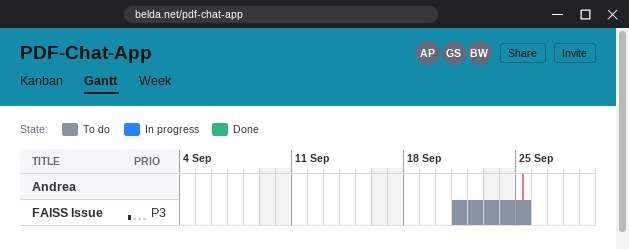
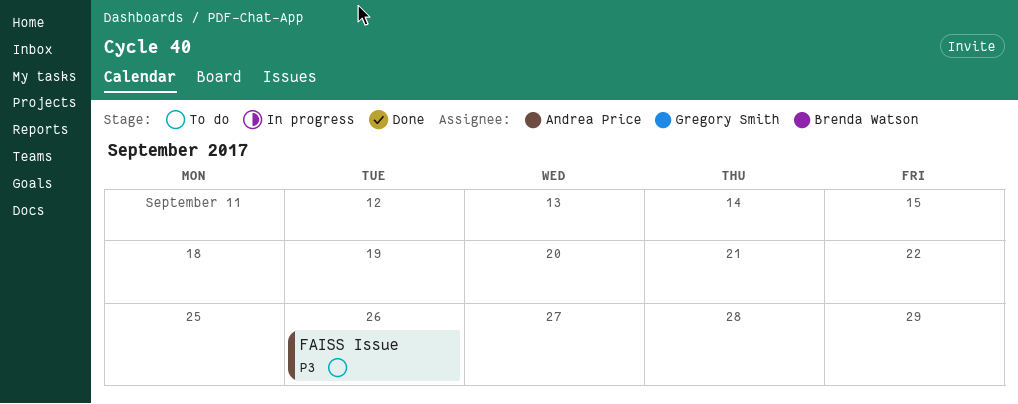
FAISS Issue, due: Sep 25 -> Sep 26

